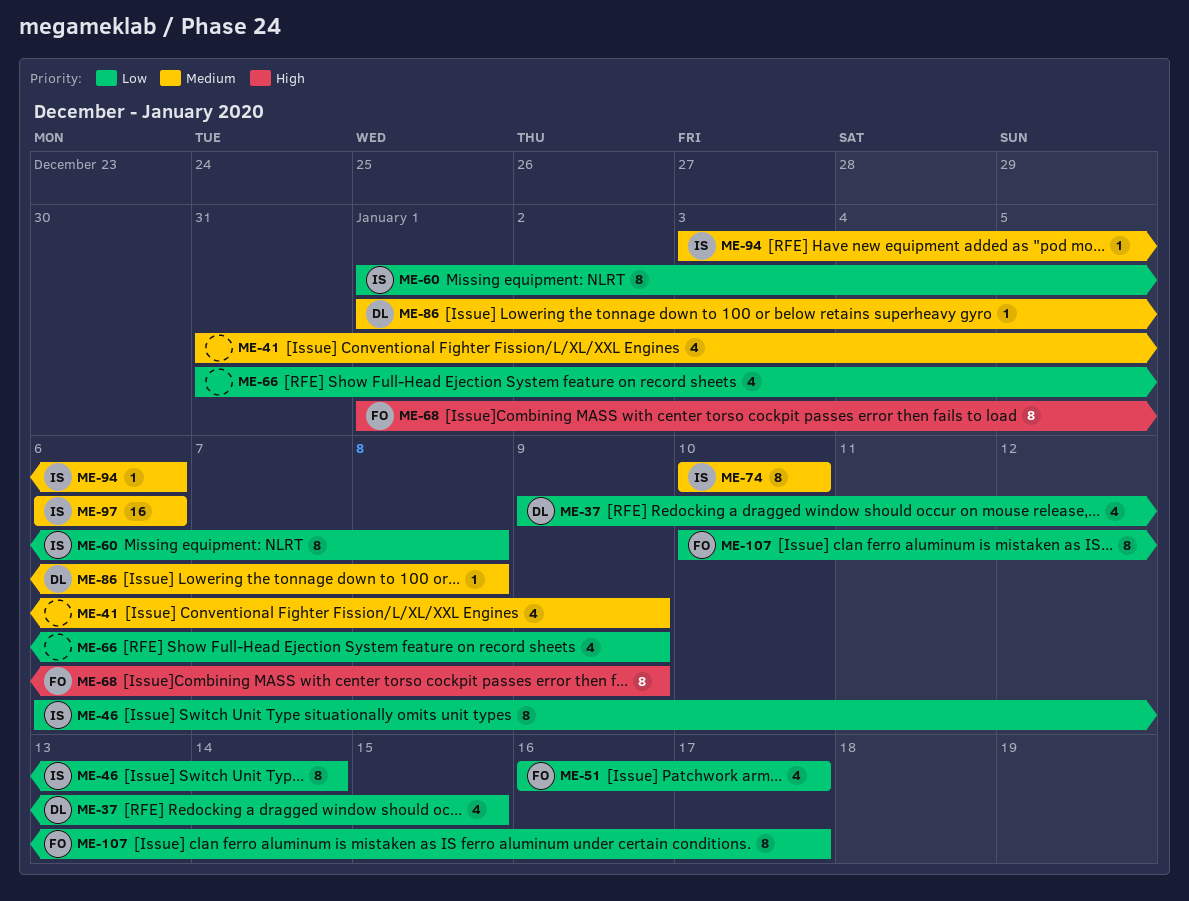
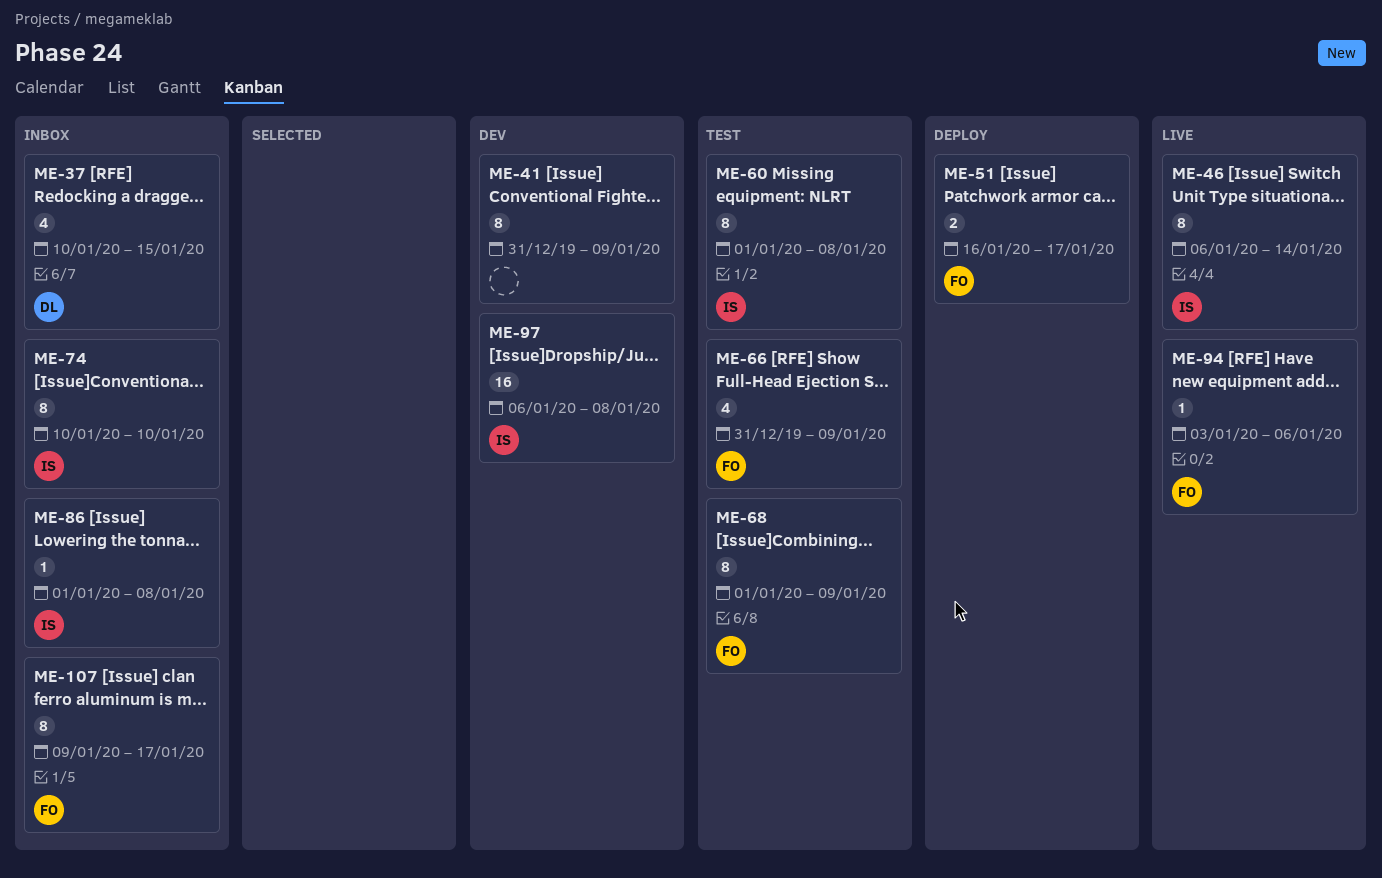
ME-37, start: Jan 9 -> Jan 10
ME-41, estimate: 4 -> 8
ME-51, estimate: 4 -> 2
ME-66, owner: none -> FO
ME-86, owner: DL -> IS
ME-94, owner: IS -> FO
ME-97, due: Jan 6 -> Jan 8
ME-107, start: Jan 10 -> Jan 9

